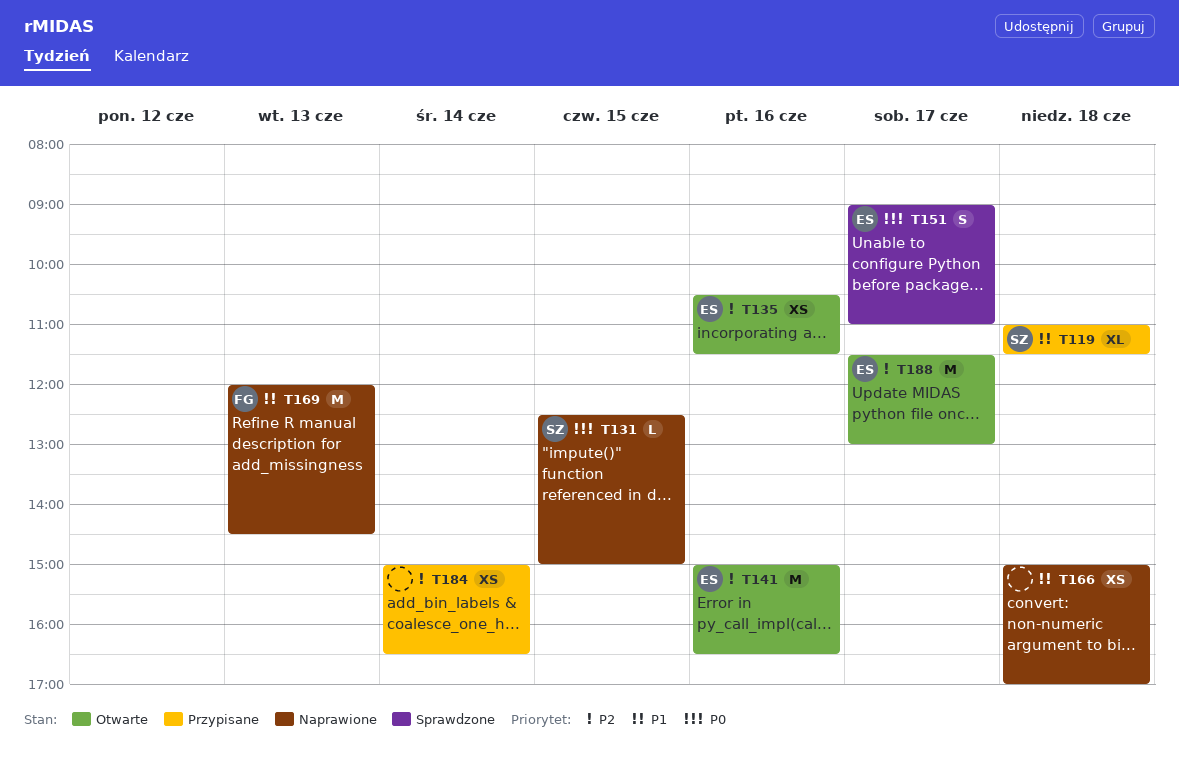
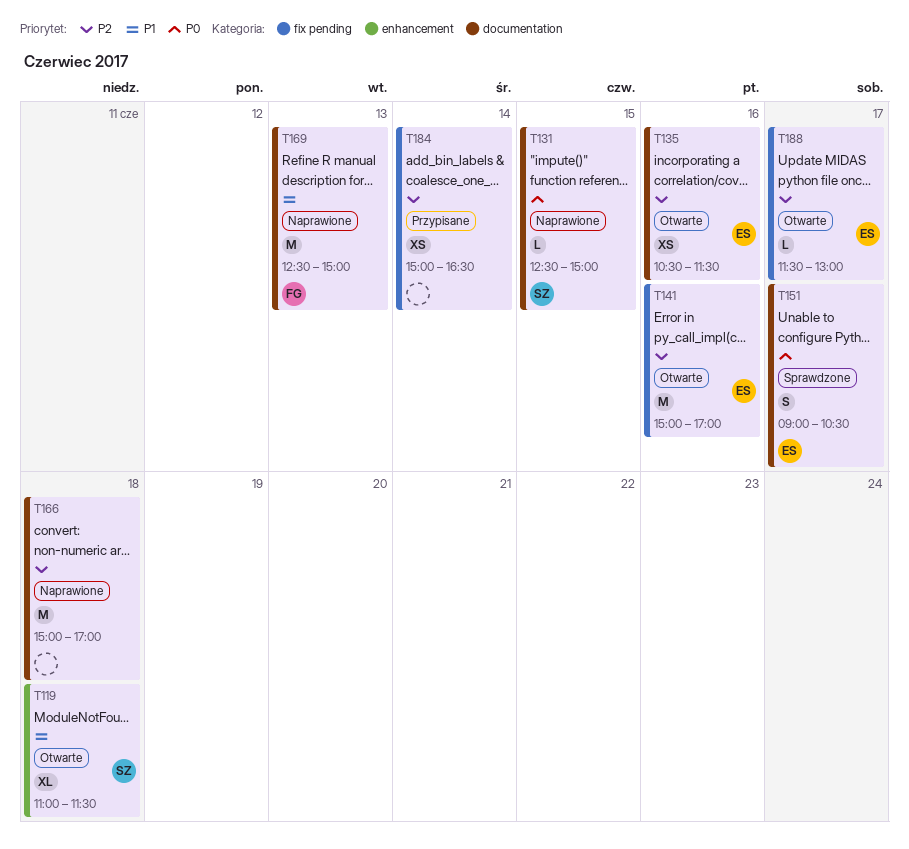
T119, status: Przypisane -> Otwarte
T141, ends: 16:30 -> 17:00
T151, ends: 11:00 -> 10:30
T166, priority: P1 -> P2
T166, estimate: XS -> M
T169, begins: 12:00 -> 12:30
T169, ends: 14:30 -> 15:00
T188, estimate: M -> L

